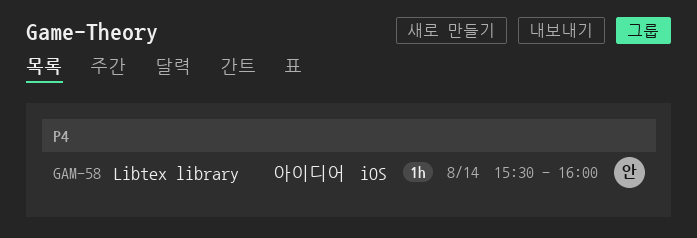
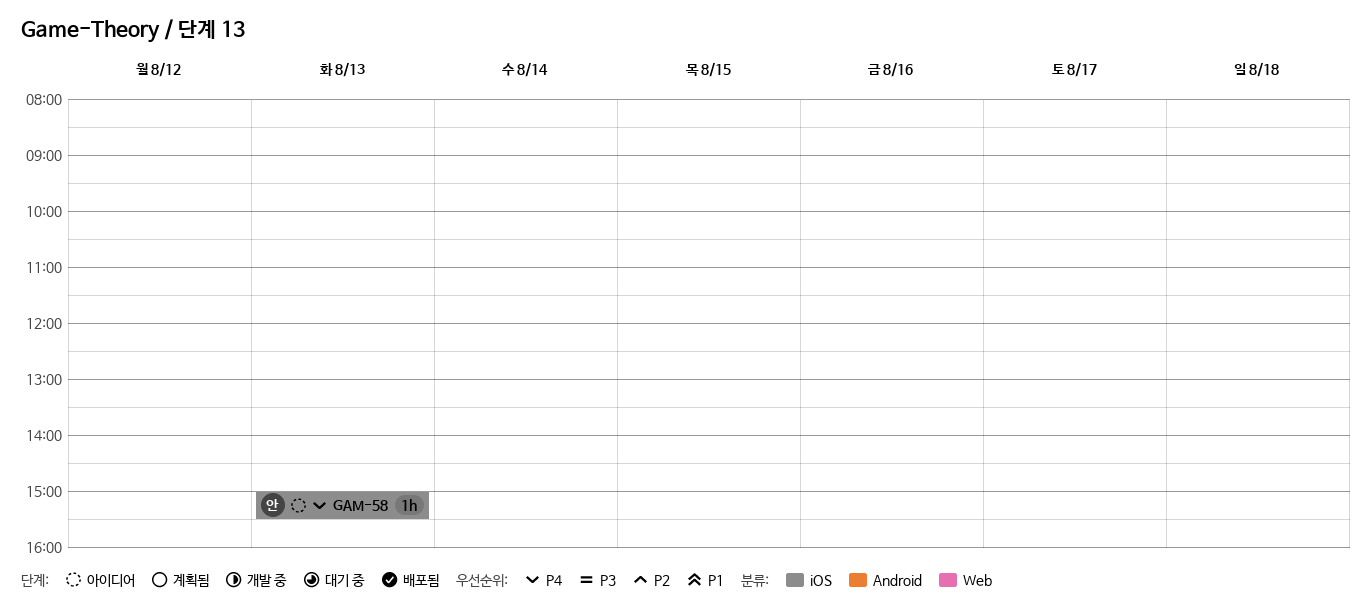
GAM-58, day: Aug 14 -> Aug 13
GAM-58, begins: 15:30 -> 15:00
GAM-58, ends: 16:00 -> 15:30

